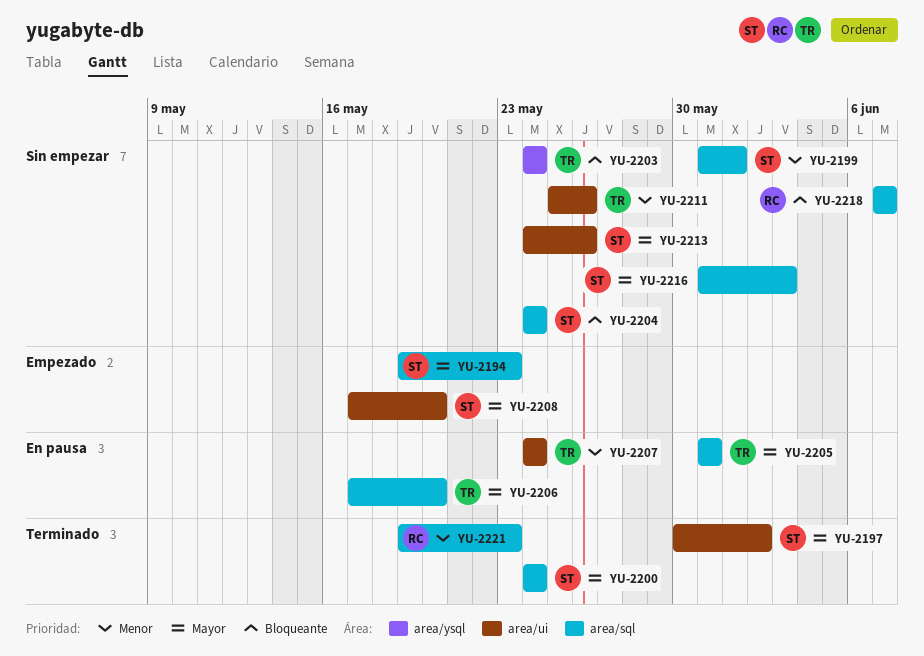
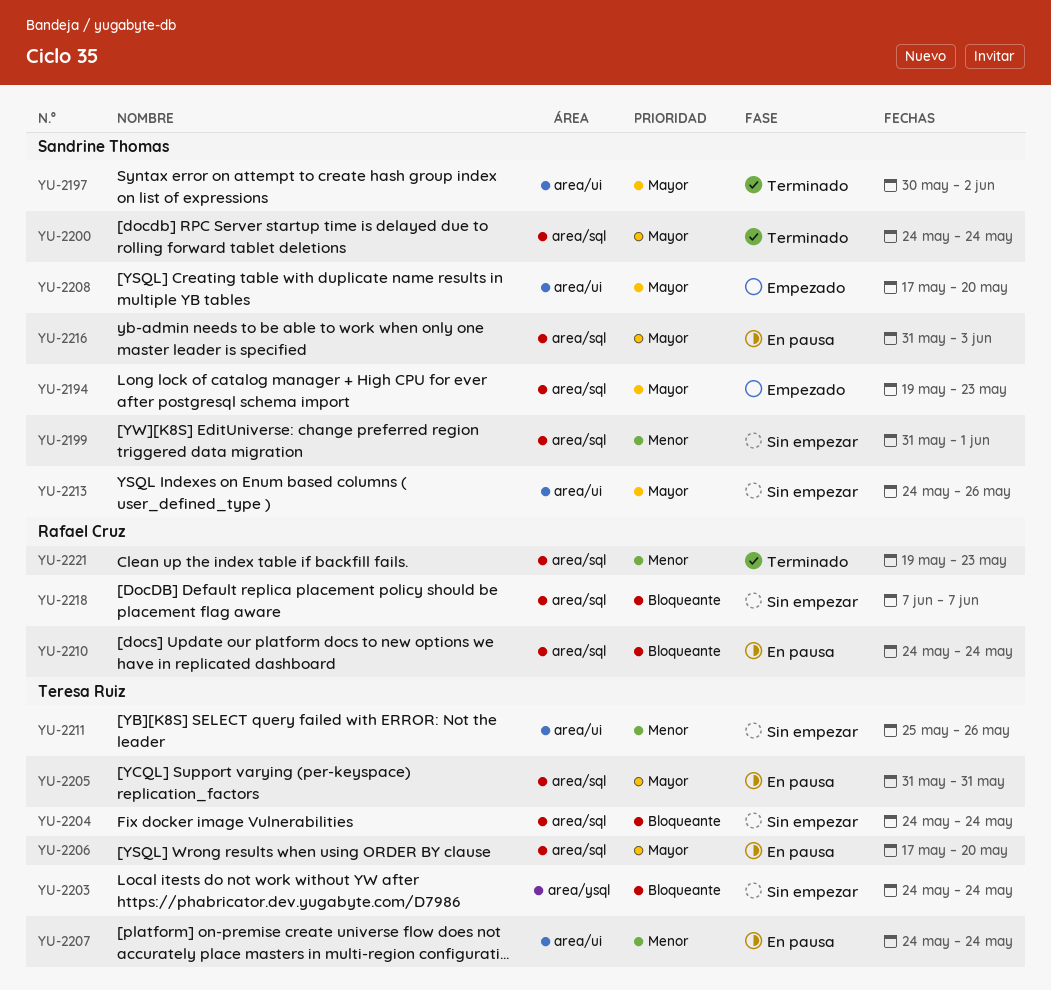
YU-2204, owner: Sandrine Thomas -> Teresa Ruiz
YU-2210: none -> present
YU-2216, status: Sin empezar -> En pausa

